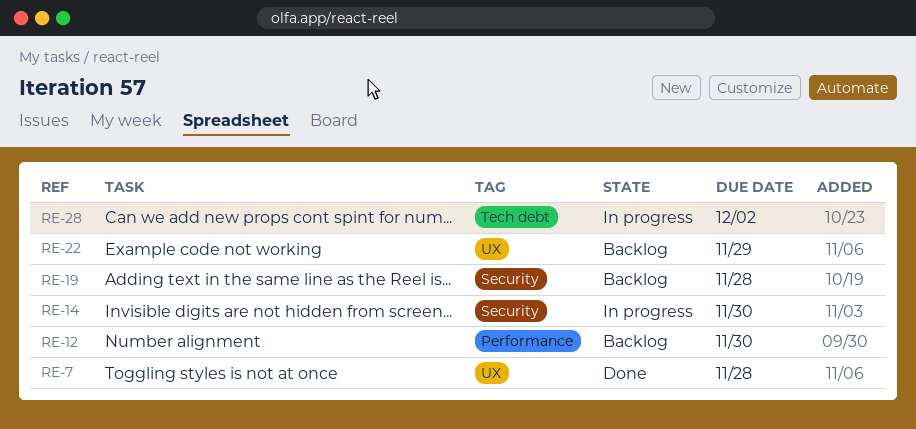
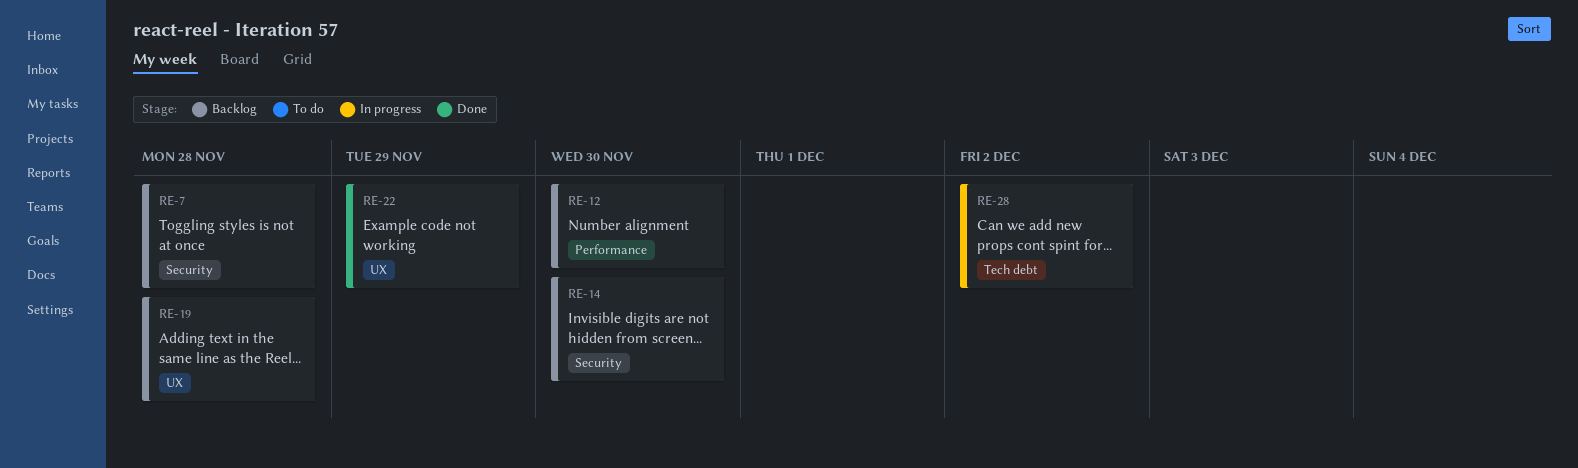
RE-7, status: Done -> Backlog
RE-7, label: UX -> Security
RE-14, status: In progress -> Backlog
RE-19, label: Security -> UX
RE-22, status: Backlog -> Done

